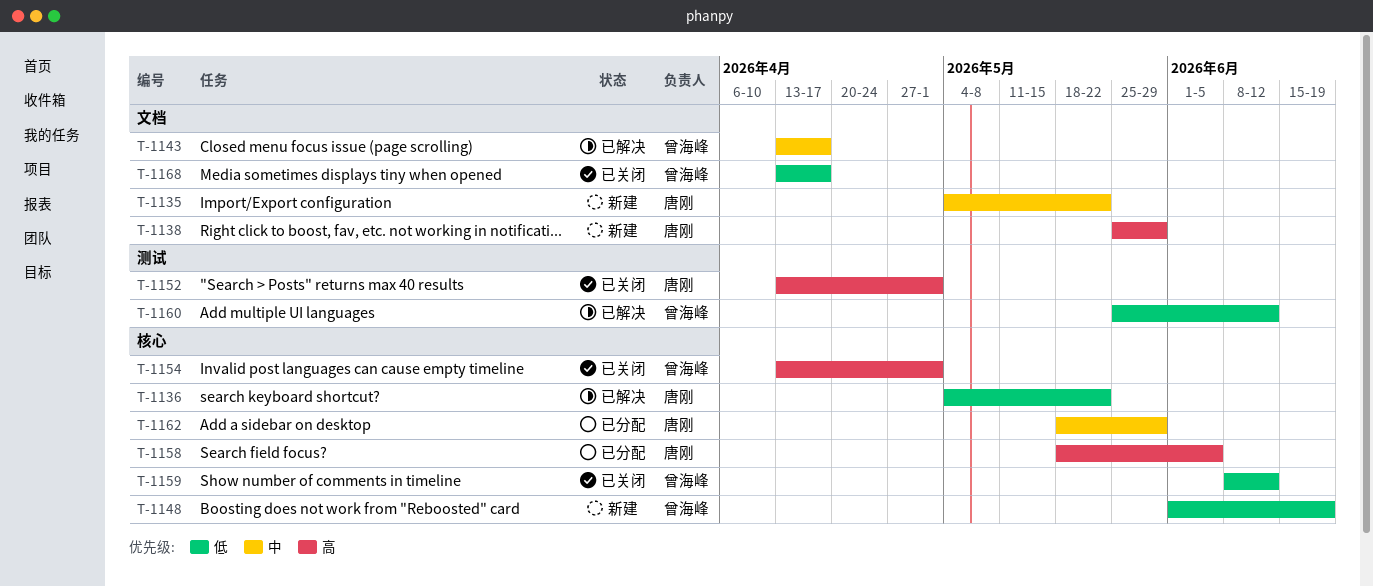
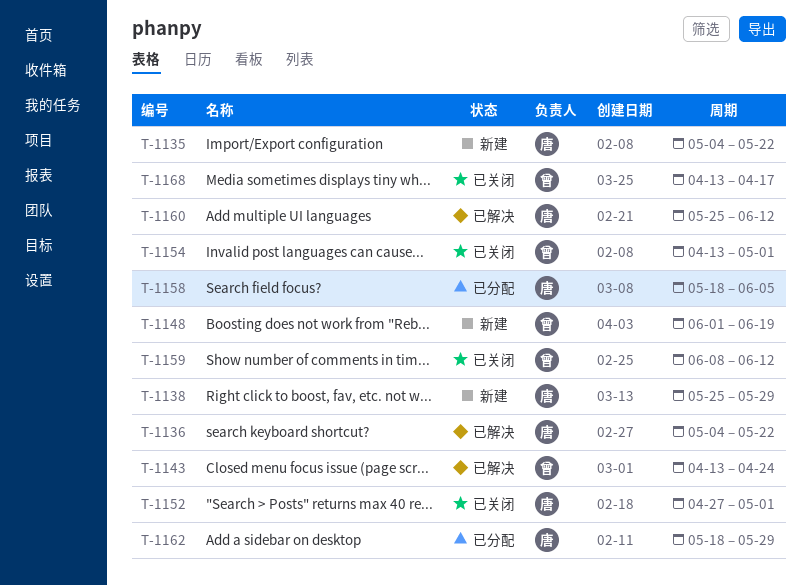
T-1143, due: Apr 17 -> Apr 24
T-1152, start: Apr 13 -> Apr 27
T-1160, owner: 曾海峰 -> 唐刚

